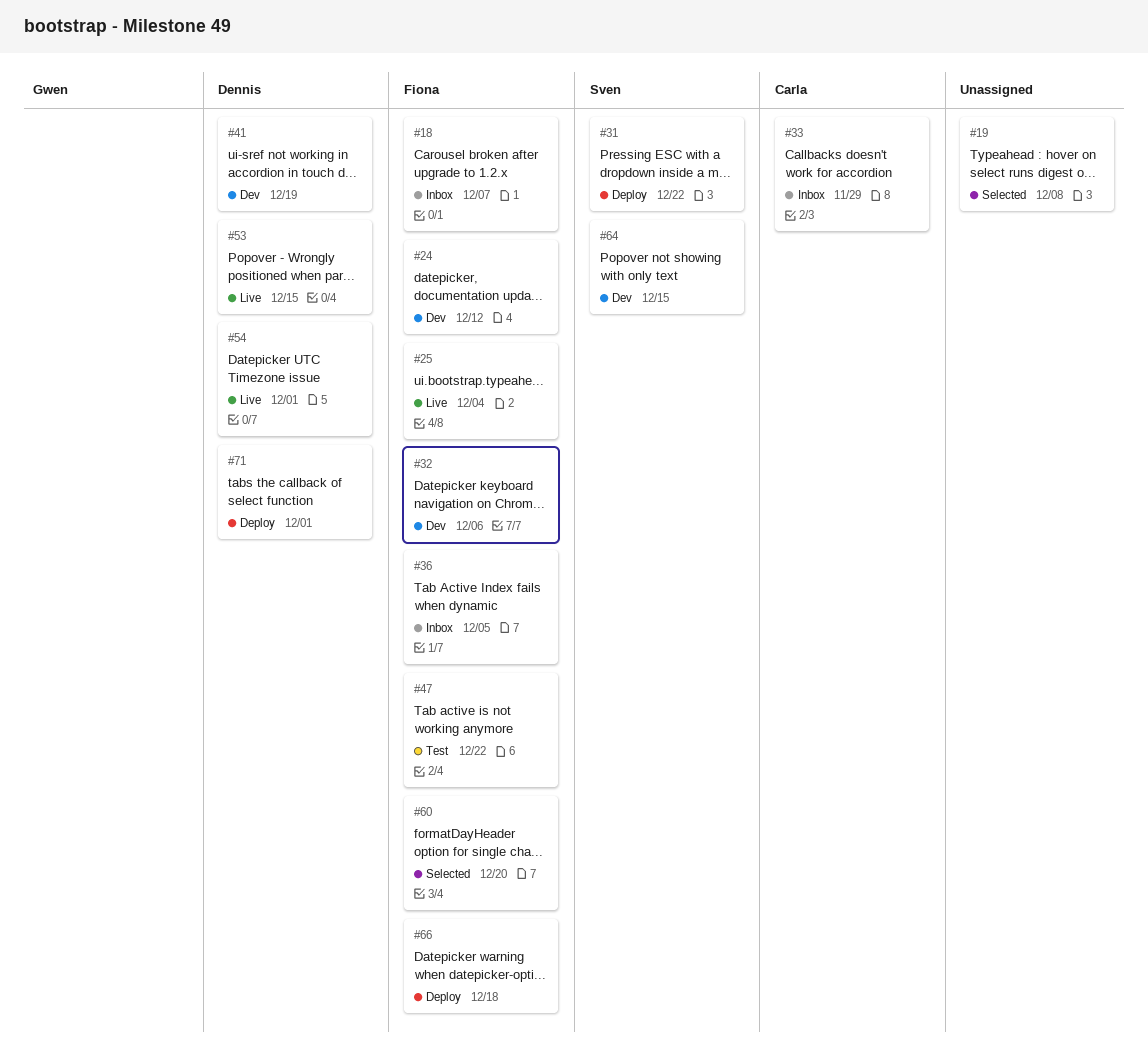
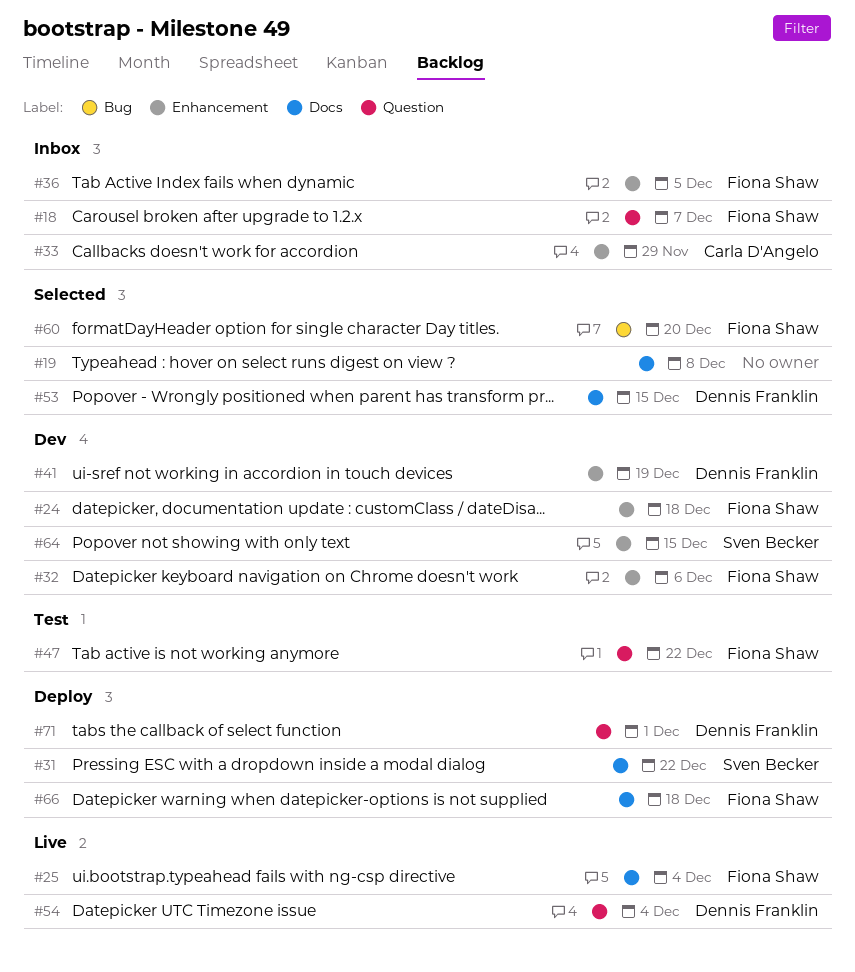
#24, due: Dec 12 -> Dec 18
#53, status: Live -> Selected
#54, due: Dec 1 -> Dec 4

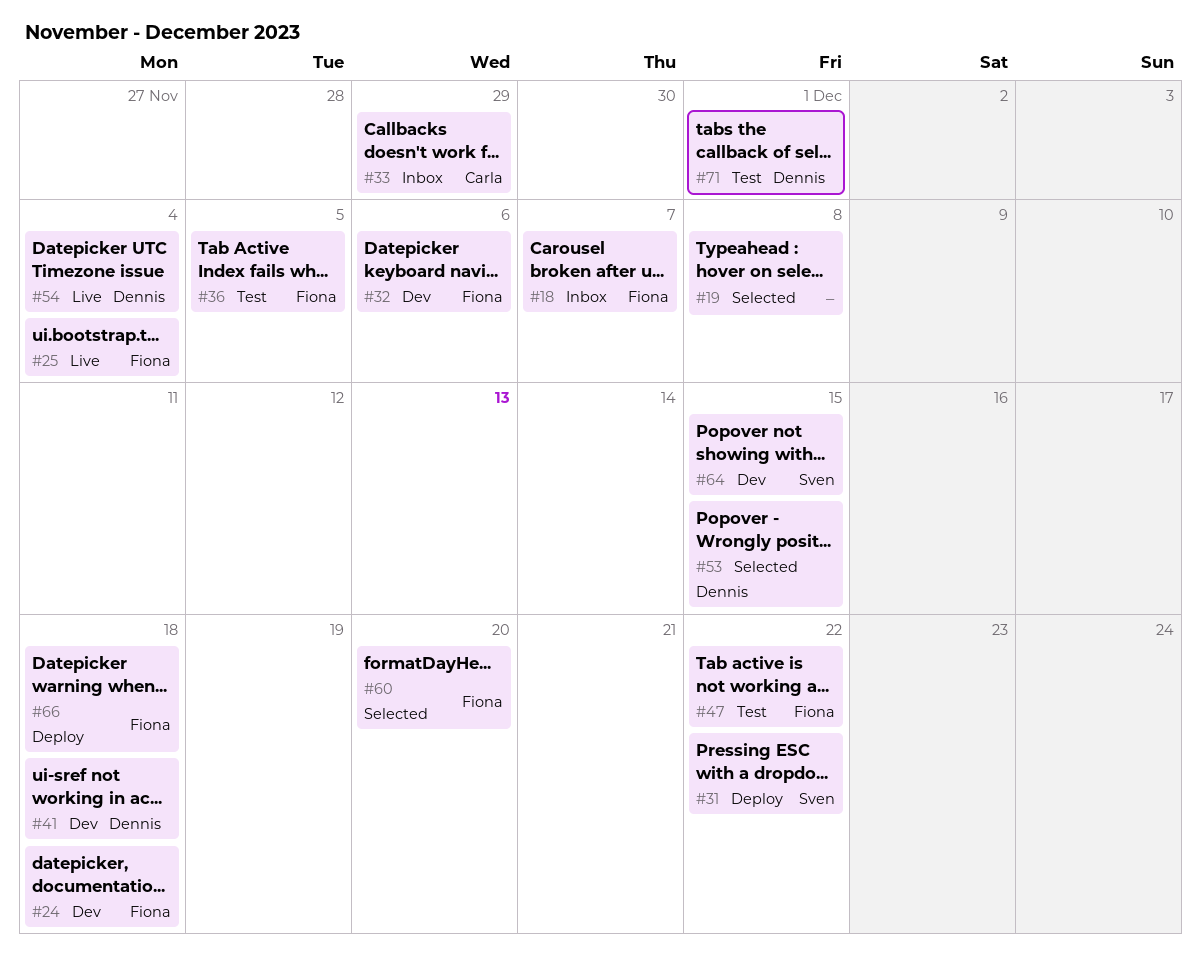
#36, status: Inbox -> Test
#41, due: Dec 19 -> Dec 18
#71, status: Deploy -> Test

